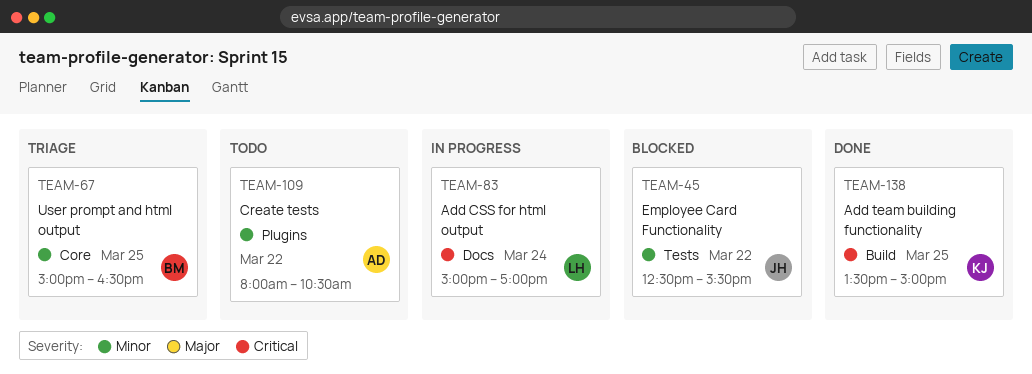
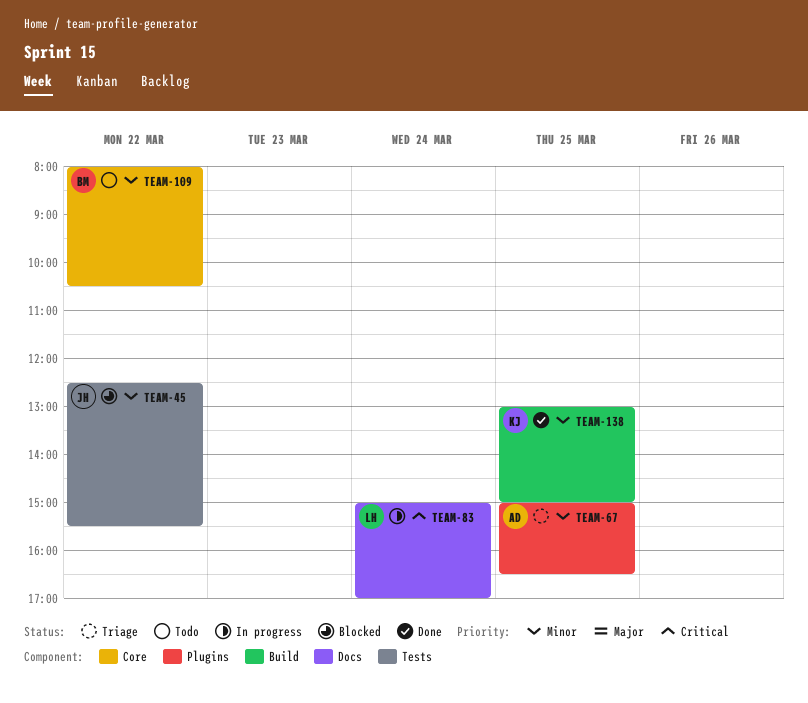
TEAM-67, owner: BM -> AD
TEAM-67, label: Core -> Plugins
TEAM-109, owner: AD -> BM
TEAM-109, label: Plugins -> Core
TEAM-138, priority: Critical -> Minor
TEAM-138, begins: 13:30 -> 13:00

